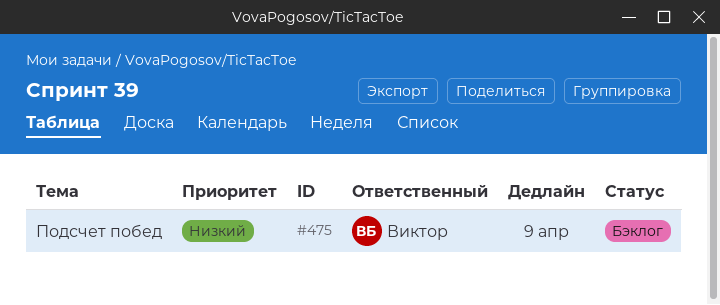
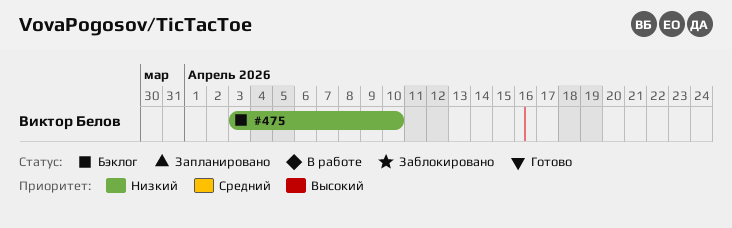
#475, due: Apr 9 -> Apr 10

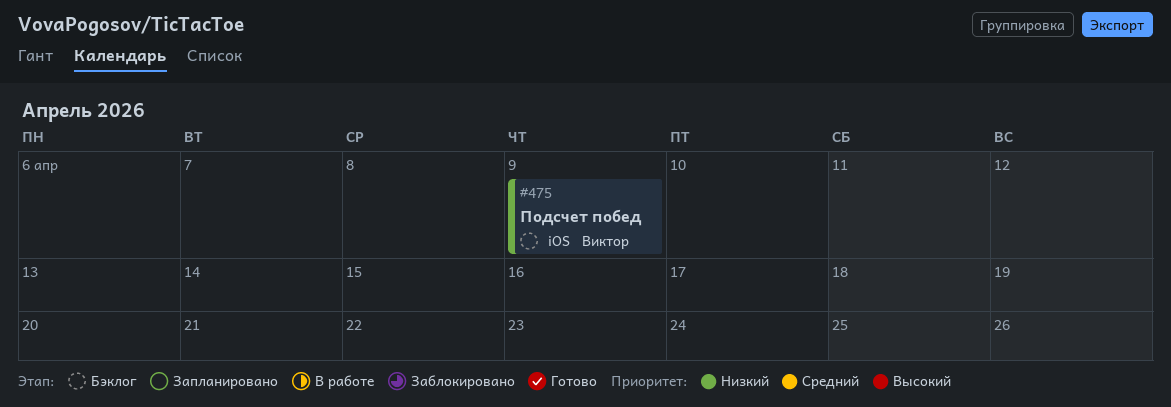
#475, due: Apr 10 -> Apr 9

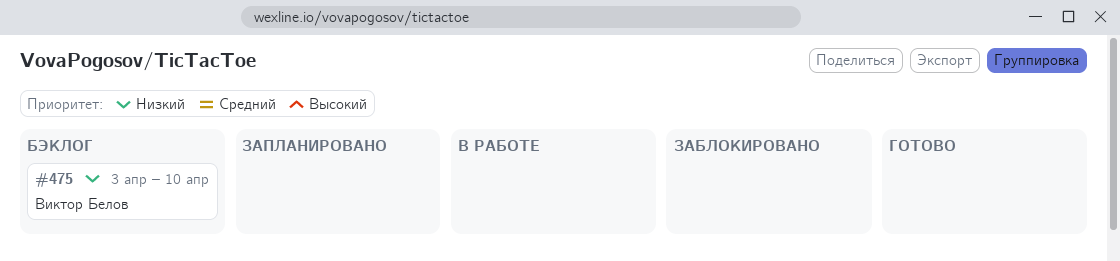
#475, due: Apr 9 -> Apr 10

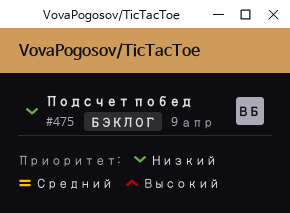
#475, due: Apr 10 -> Apr 9

